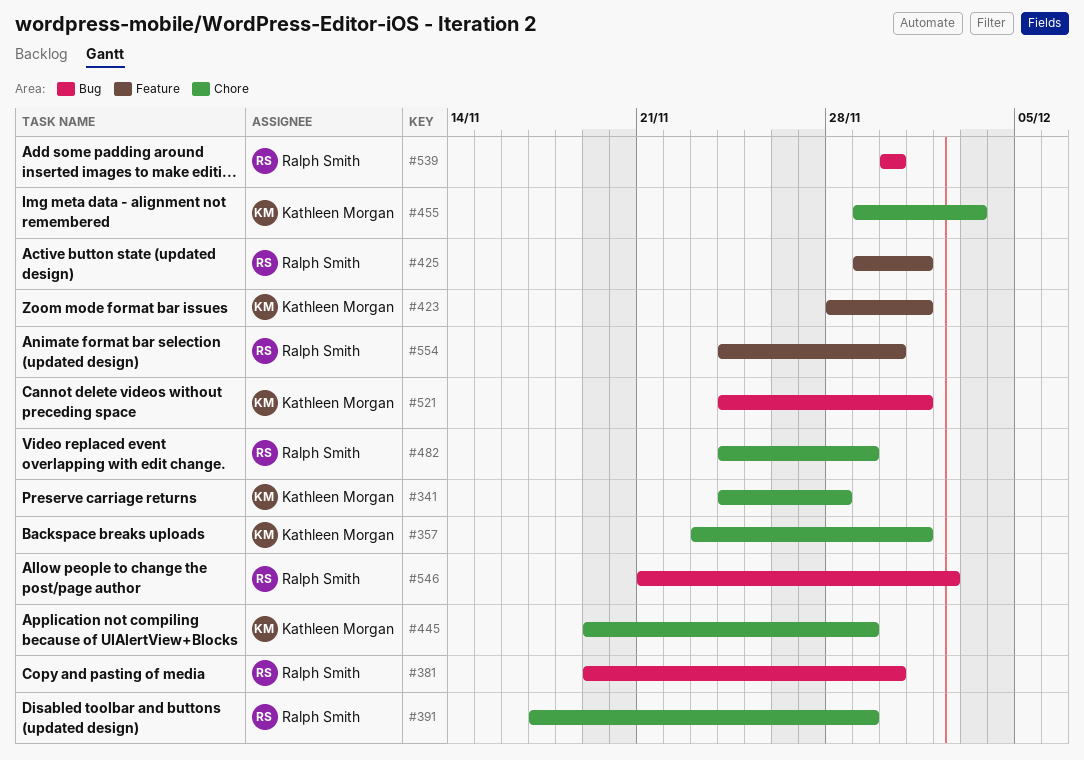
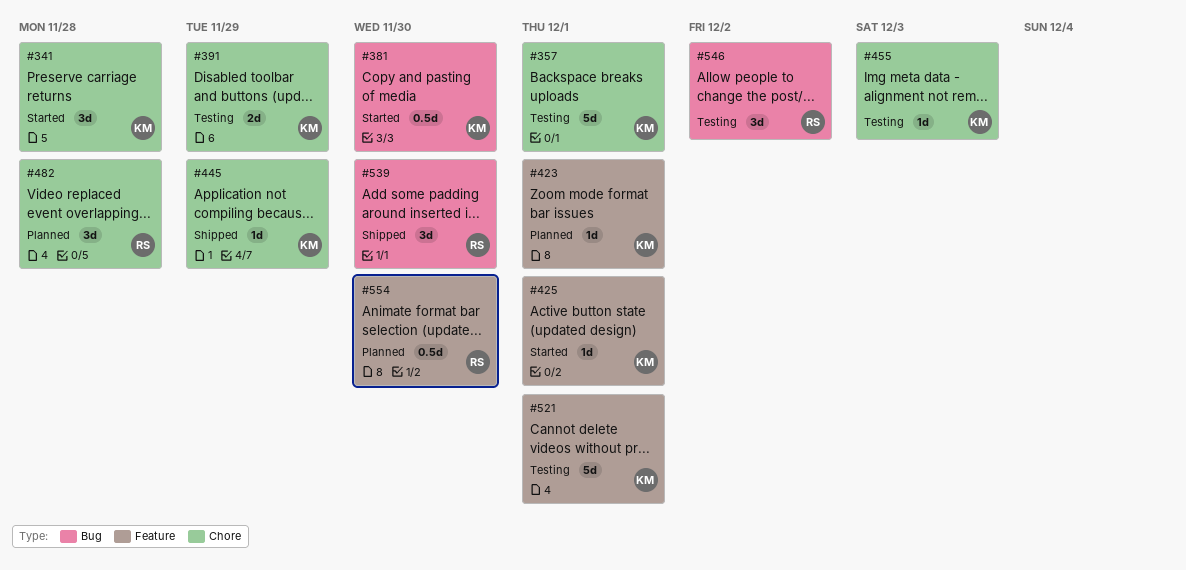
#381, owner: Ralph Smith -> Kathleen Morgan
#391, owner: Ralph Smith -> Kathleen Morgan
#425, owner: Ralph Smith -> Kathleen Morgan
#482, due: Nov 29 -> Nov 28
#521, label: Bug -> Feature

